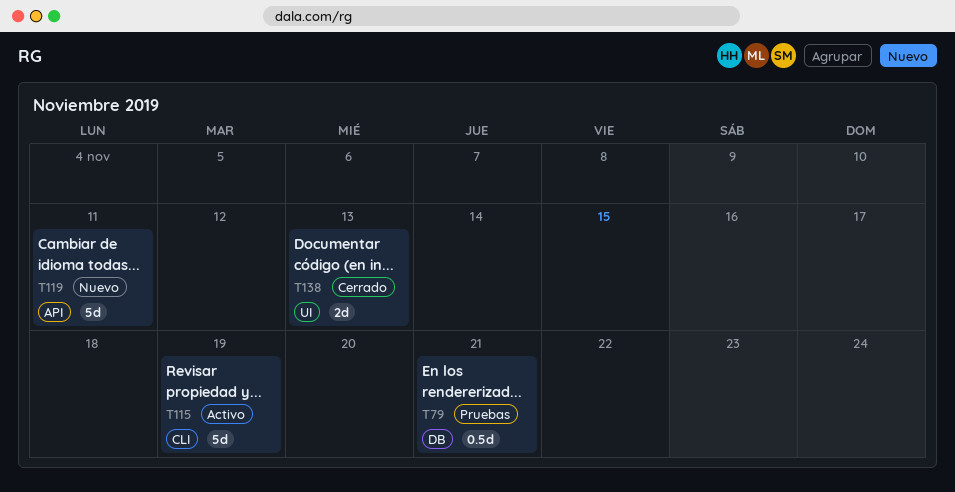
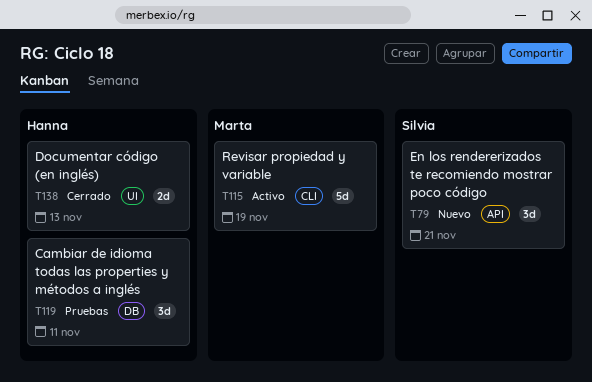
T79, status: Pruebas -> Nuevo
T79, label: DB -> API
T79, estimate: 0.5d -> 3d
T119, status: Nuevo -> Pruebas
T119, label: API -> DB
T119, estimate: 5d -> 3d

